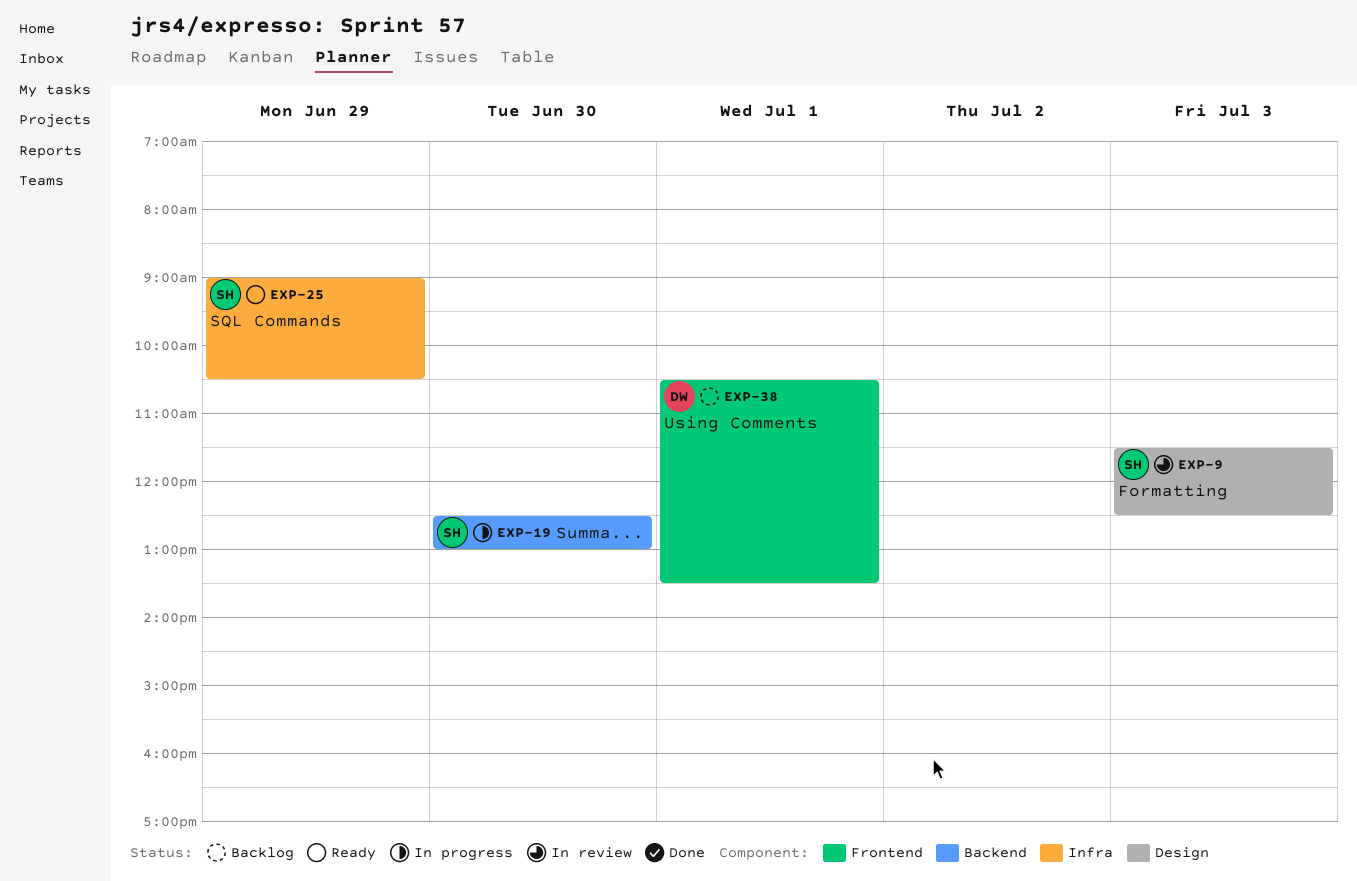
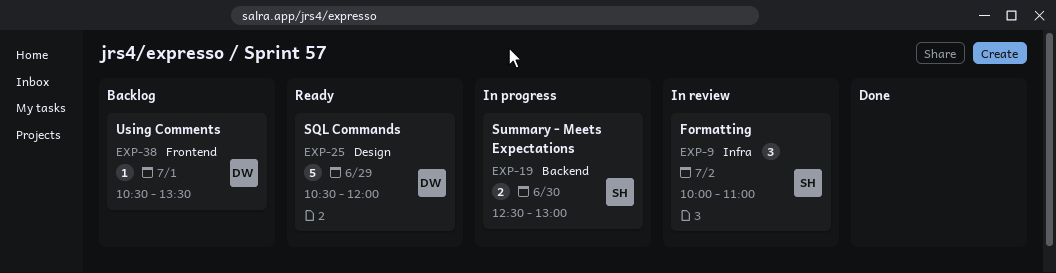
EXP-9, label: Design -> Infra
EXP-9, day: Jul 3 -> Jul 2
EXP-9, begins: 11:30 -> 10:00
EXP-9, ends: 12:30 -> 11:00
EXP-25, owner: SH -> DW
EXP-25, label: Infra -> Design
EXP-25, begins: 09:00 -> 10:30
EXP-25, ends: 10:30 -> 12:00

